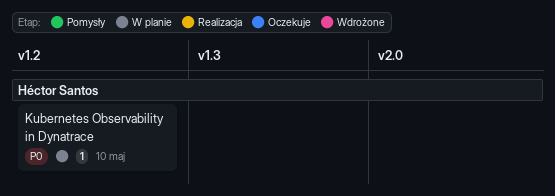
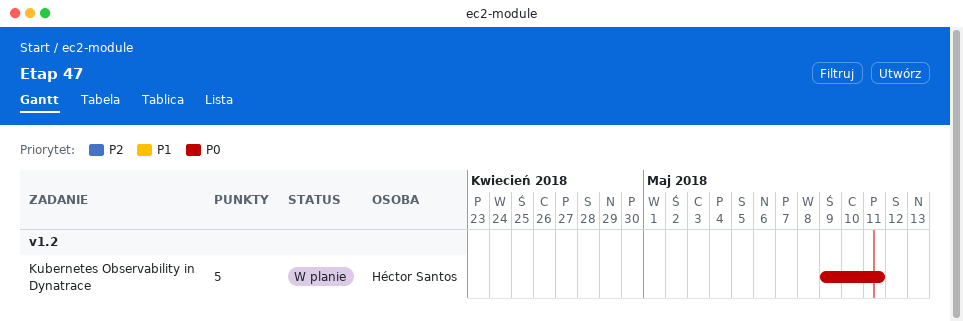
Kubernetes Observability in Dynatrace, estimate: 1 -> 5
Kubernetes Observability in Dynatrace, due: May 10 -> May 11

